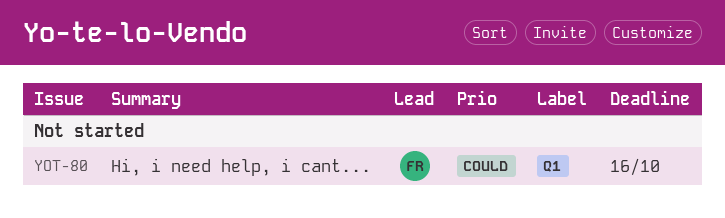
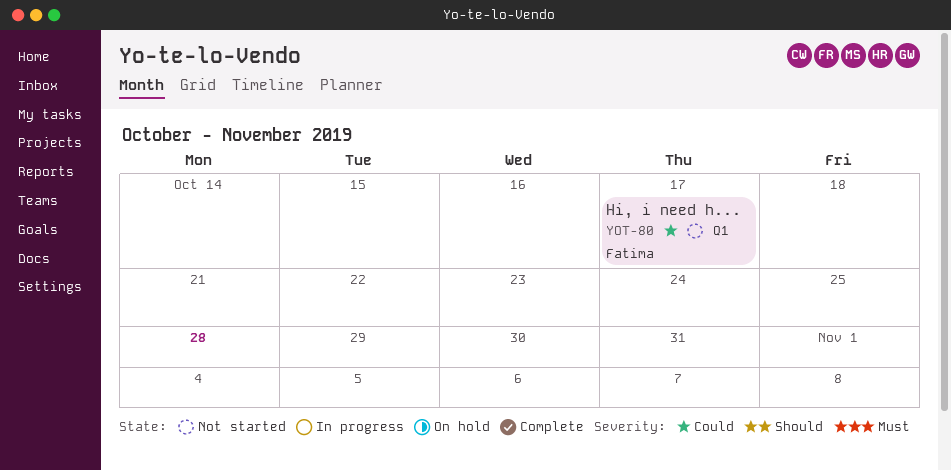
YOT-80, due: Oct 16 -> Oct 17

